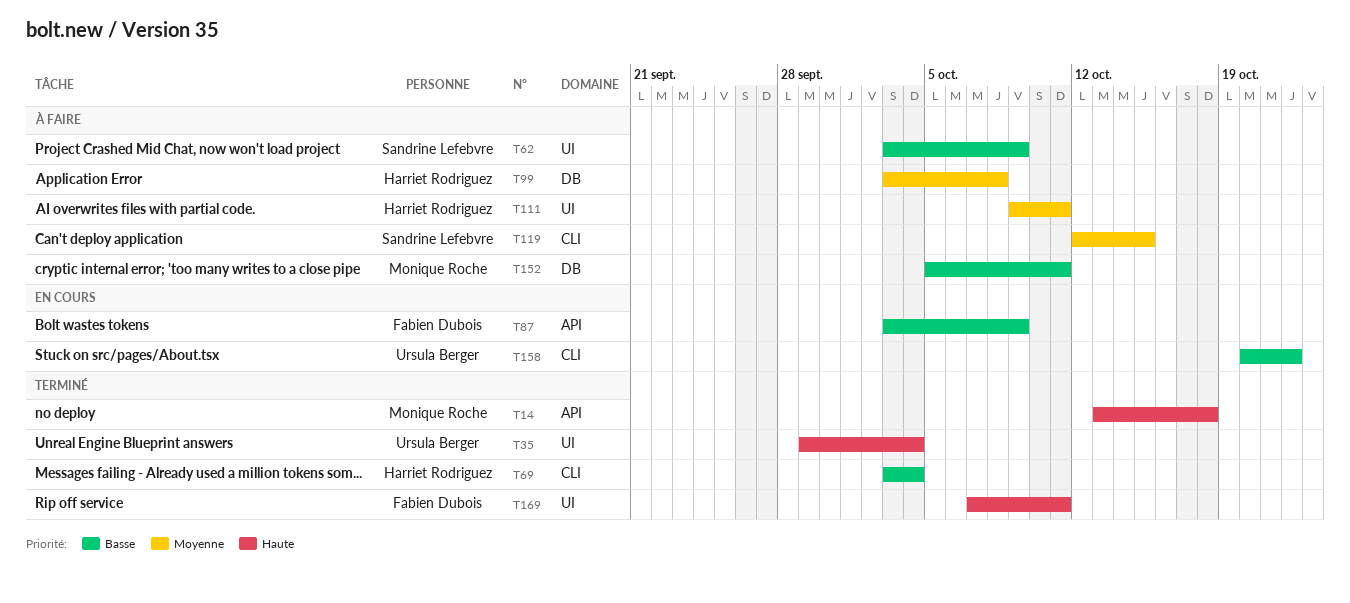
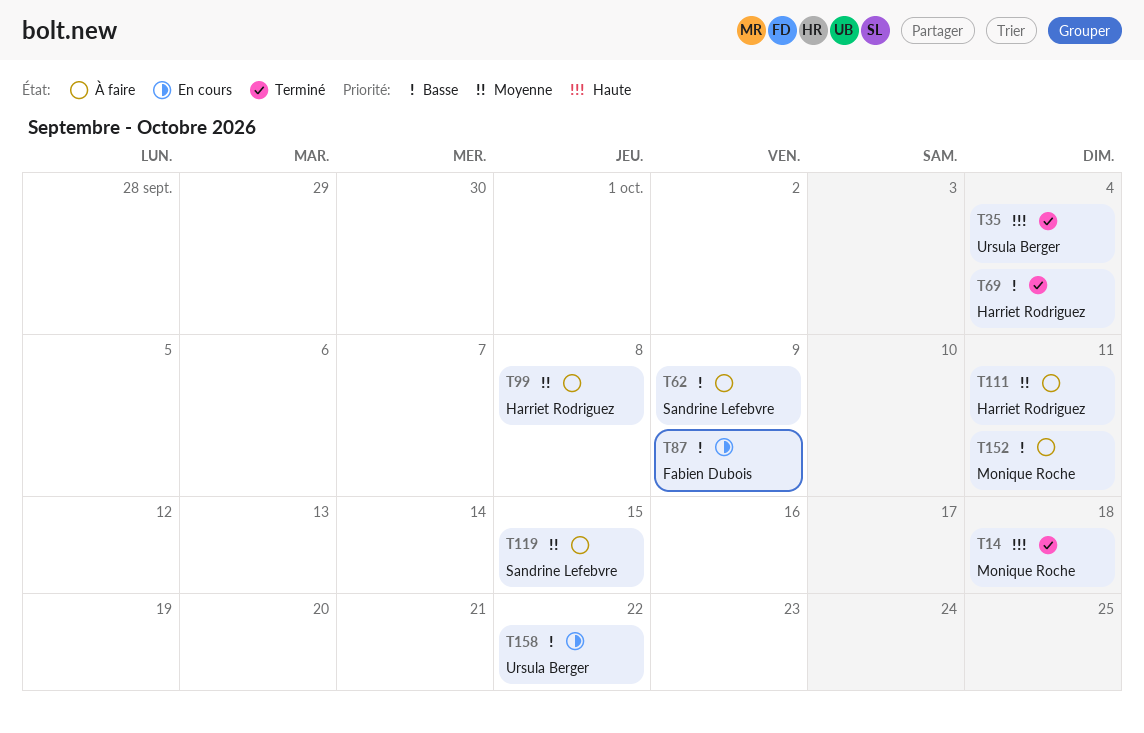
T169: present -> none

